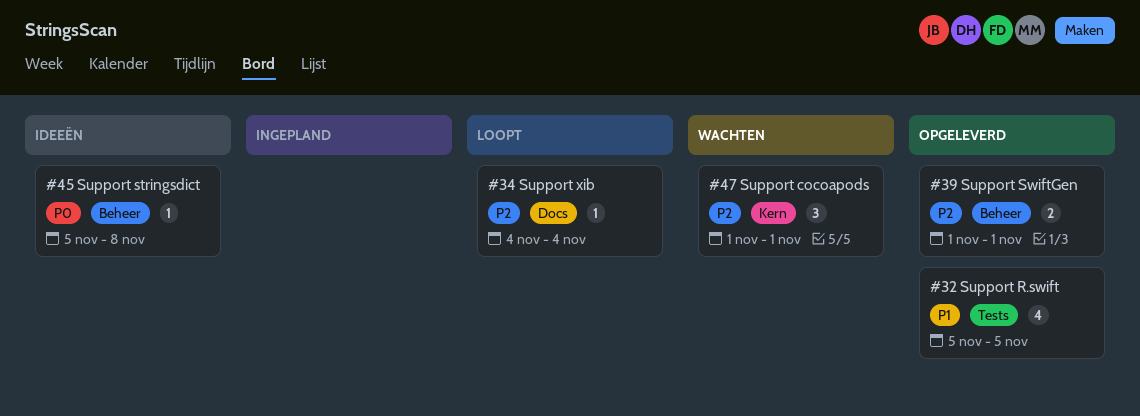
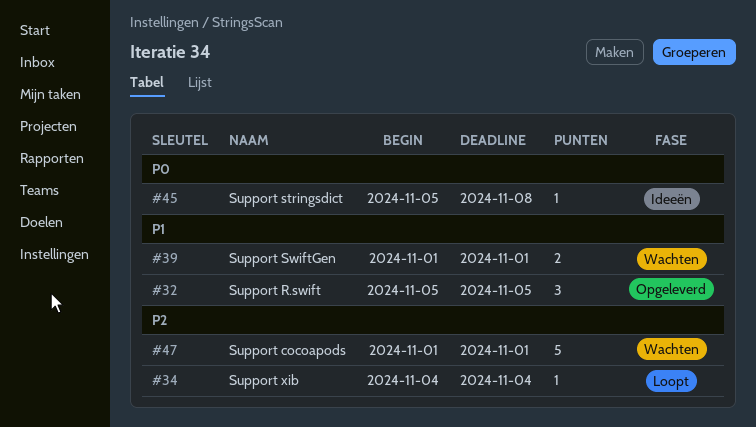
#32, estimate: 4 -> 3
#39, status: Opgeleverd -> Wachten
#39, priority: P2 -> P1
#47, estimate: 3 -> 5

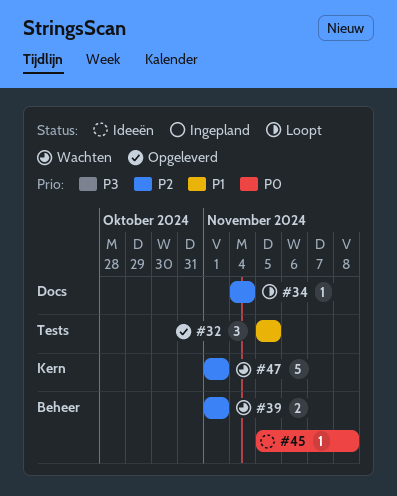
#39, priority: P1 -> P2

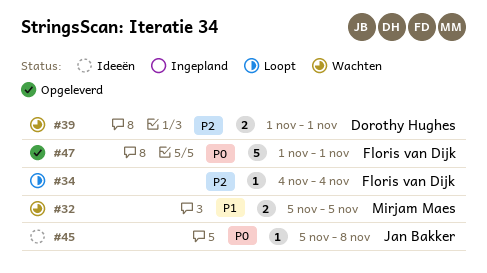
#32, status: Opgeleverd -> Wachten
#32, estimate: 3 -> 2
#47, status: Wachten -> Opgeleverd
#47, priority: P2 -> P0

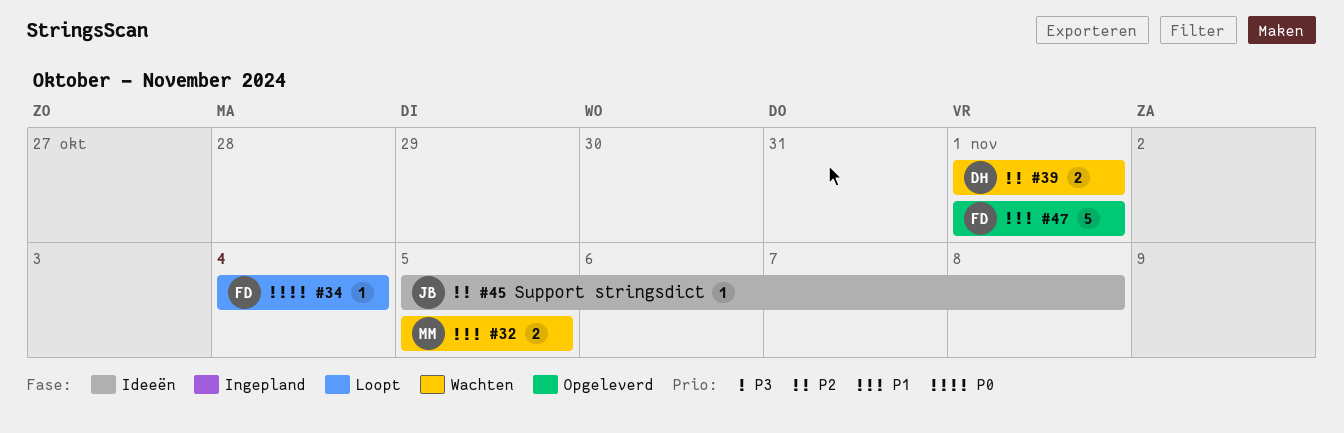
#34, priority: P2 -> P0
#45, priority: P0 -> P2
#47, priority: P0 -> P1

